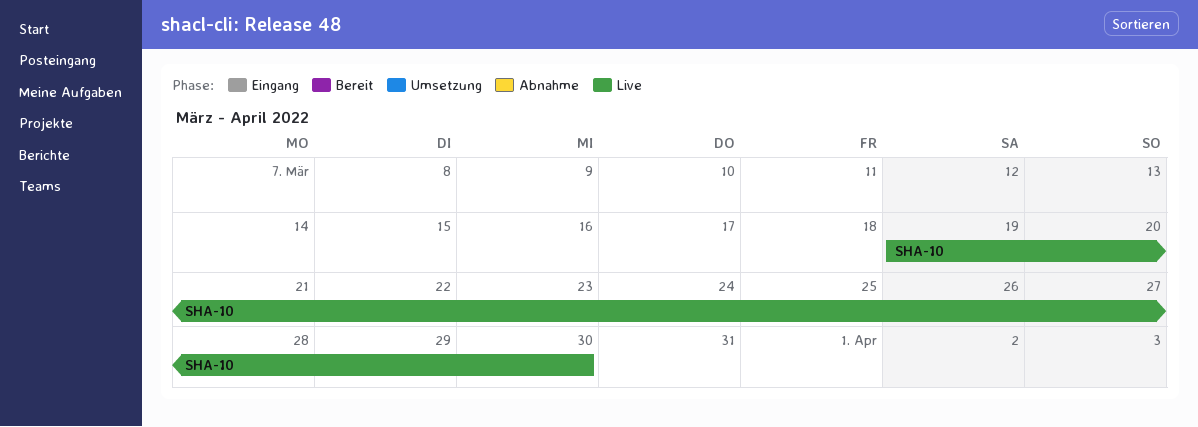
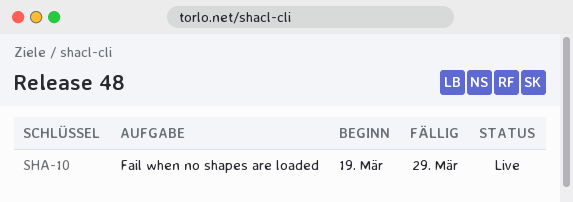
SHA-10, due: Mar 30 -> Mar 29

